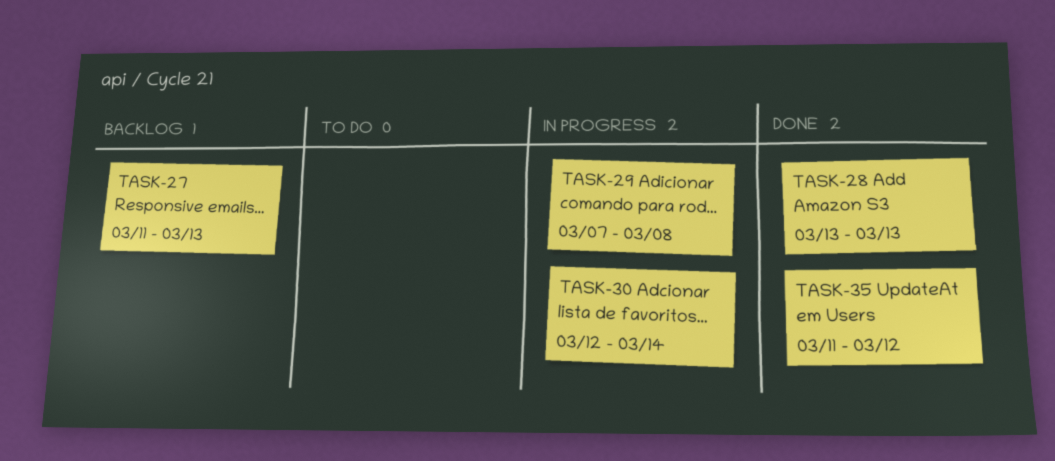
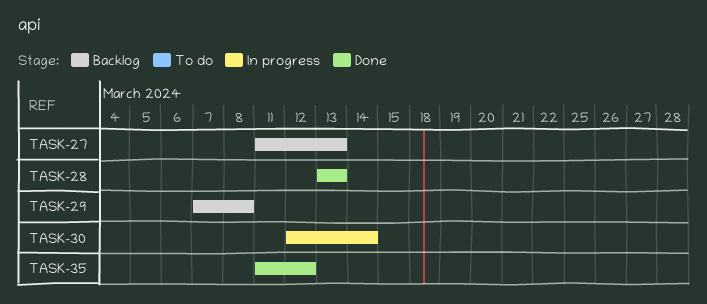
TASK-29, status: In progress -> Backlog

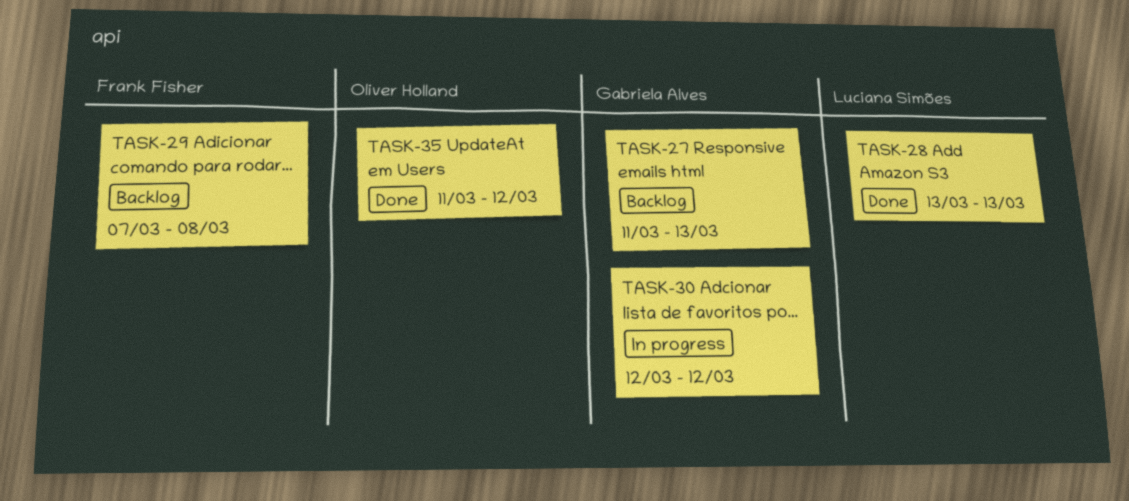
TASK-30, due: Mar 14 -> Mar 12

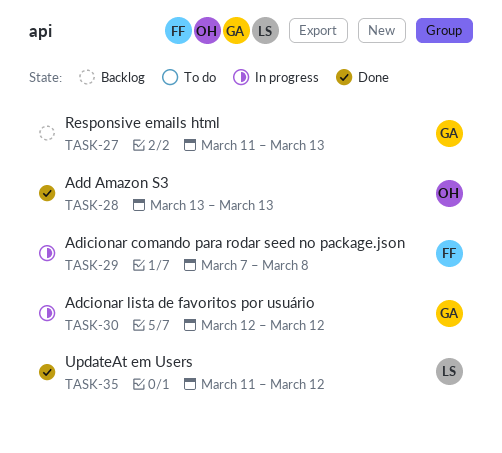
TASK-28, owner: Luciana Simões -> Oliver Holland
TASK-29, status: Backlog -> In progress
TASK-35, owner: Oliver Holland -> Luciana Simões

